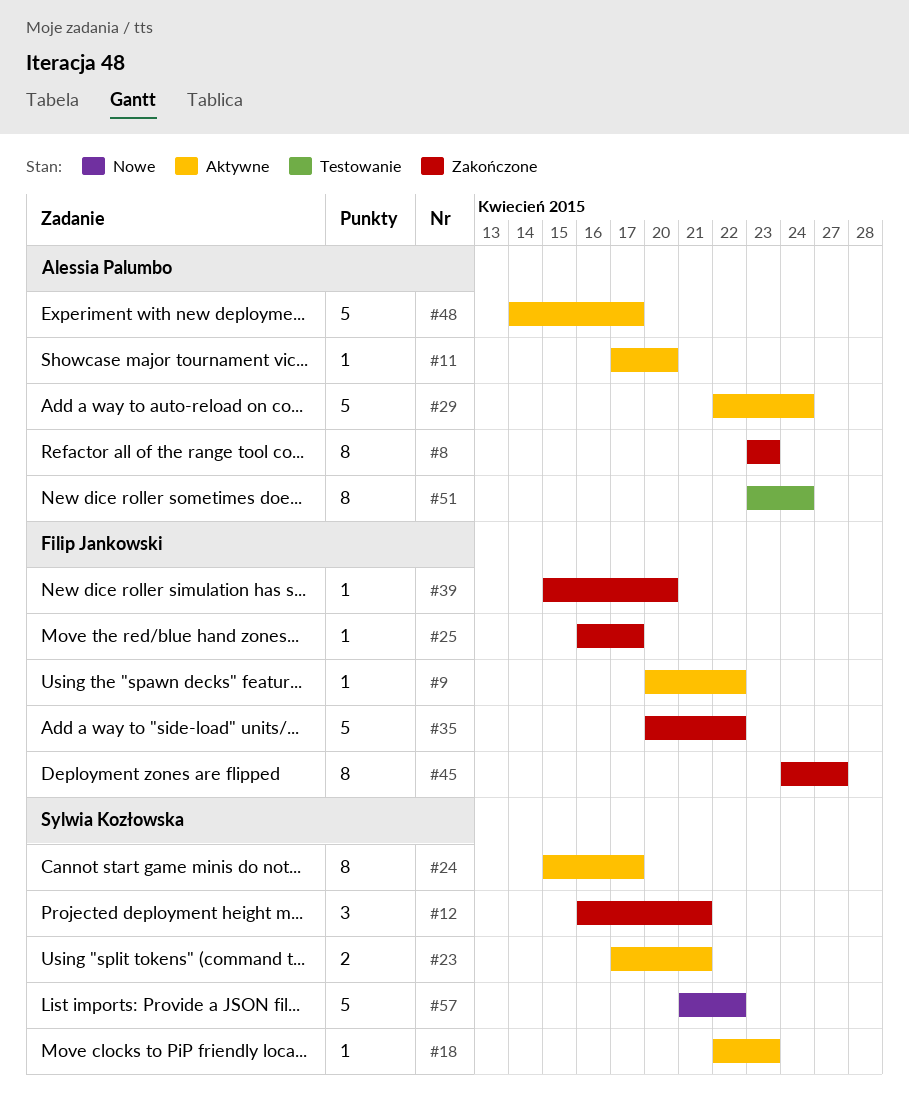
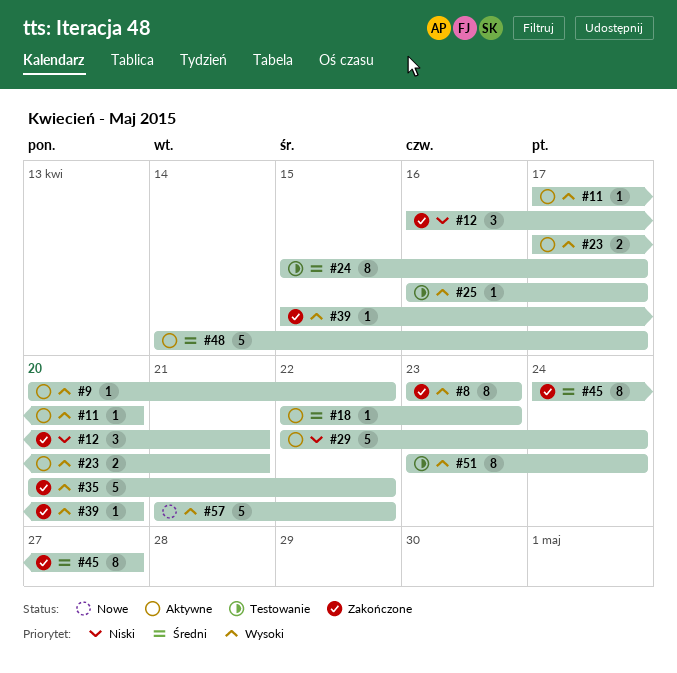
#24, status: Aktywne -> Testowanie
#25, status: Zakończone -> Testowanie

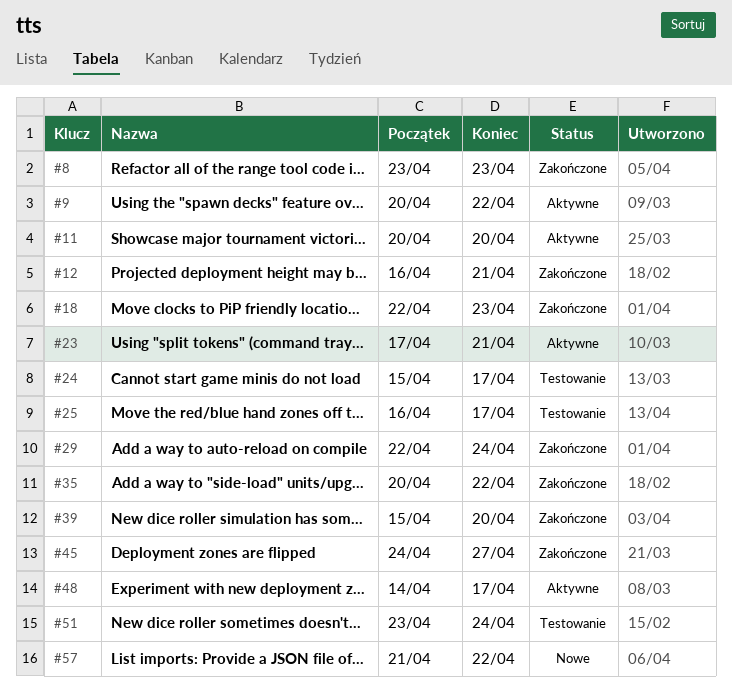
#11, start: Apr 17 -> Apr 20
#18, status: Aktywne -> Zakończone
#29, status: Aktywne -> Zakończone

